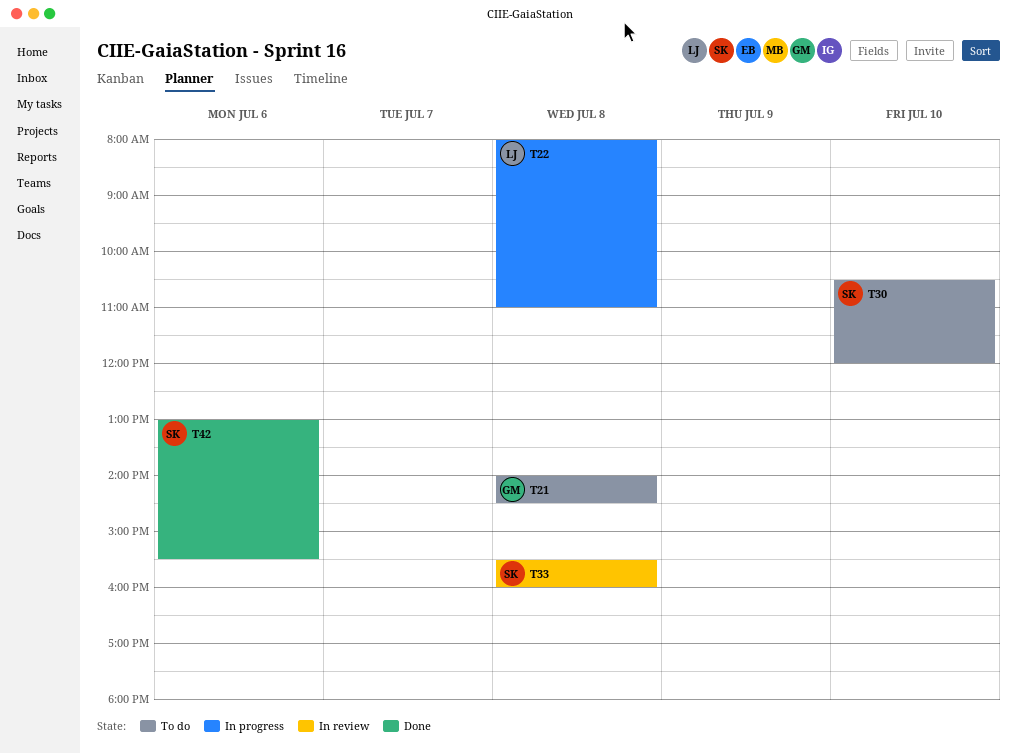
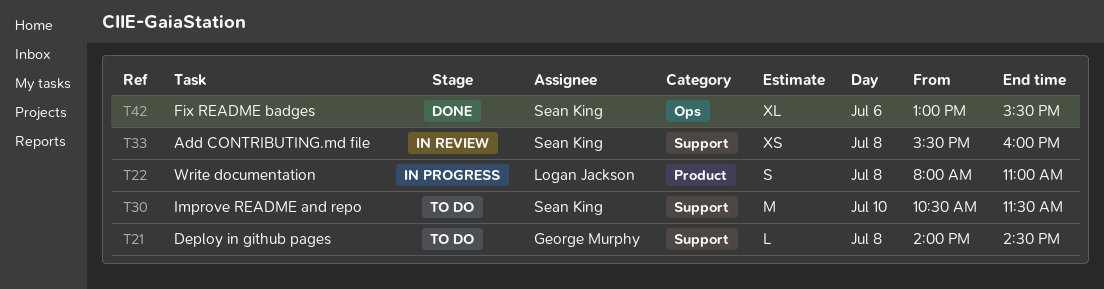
T30, ends: 12:00 -> 11:30

